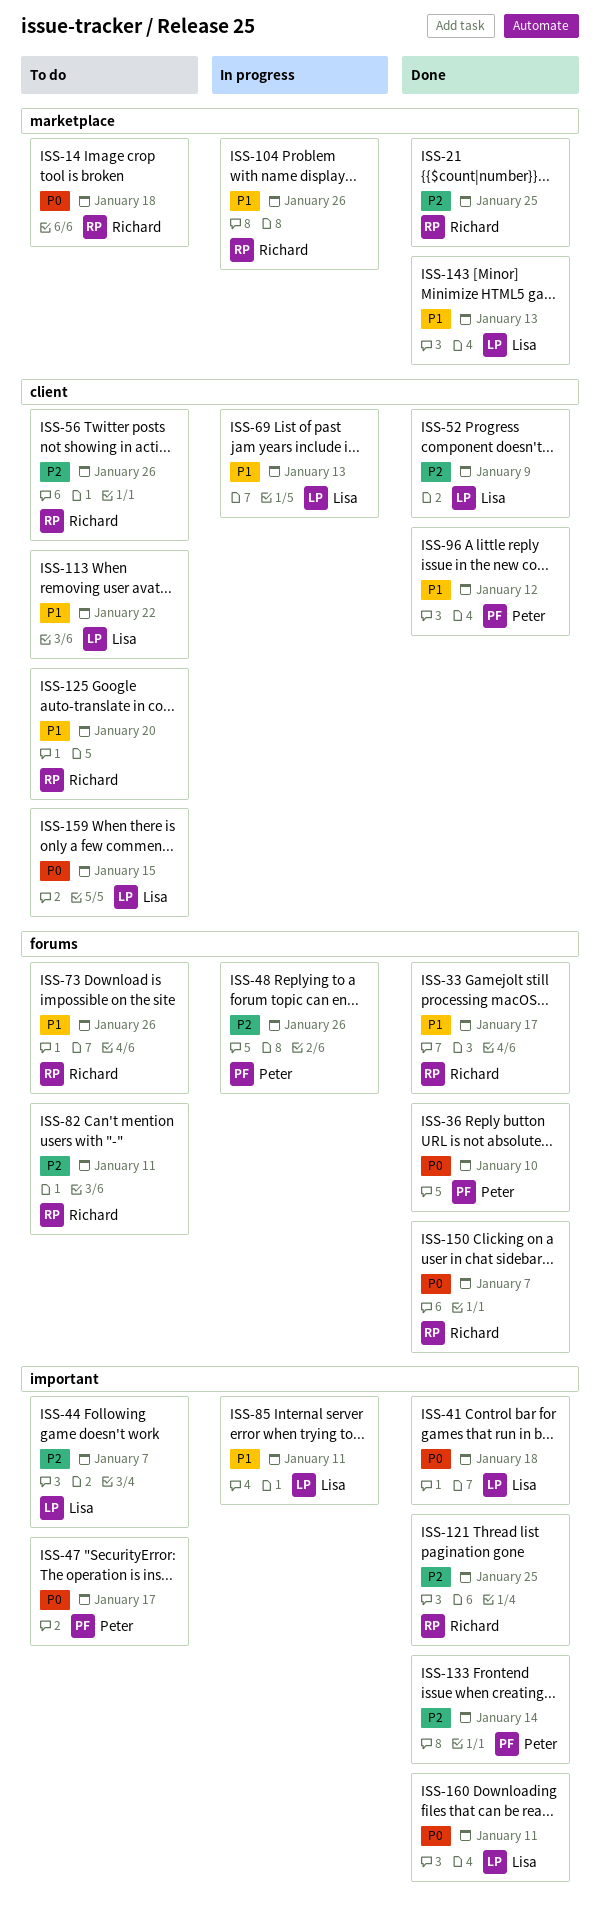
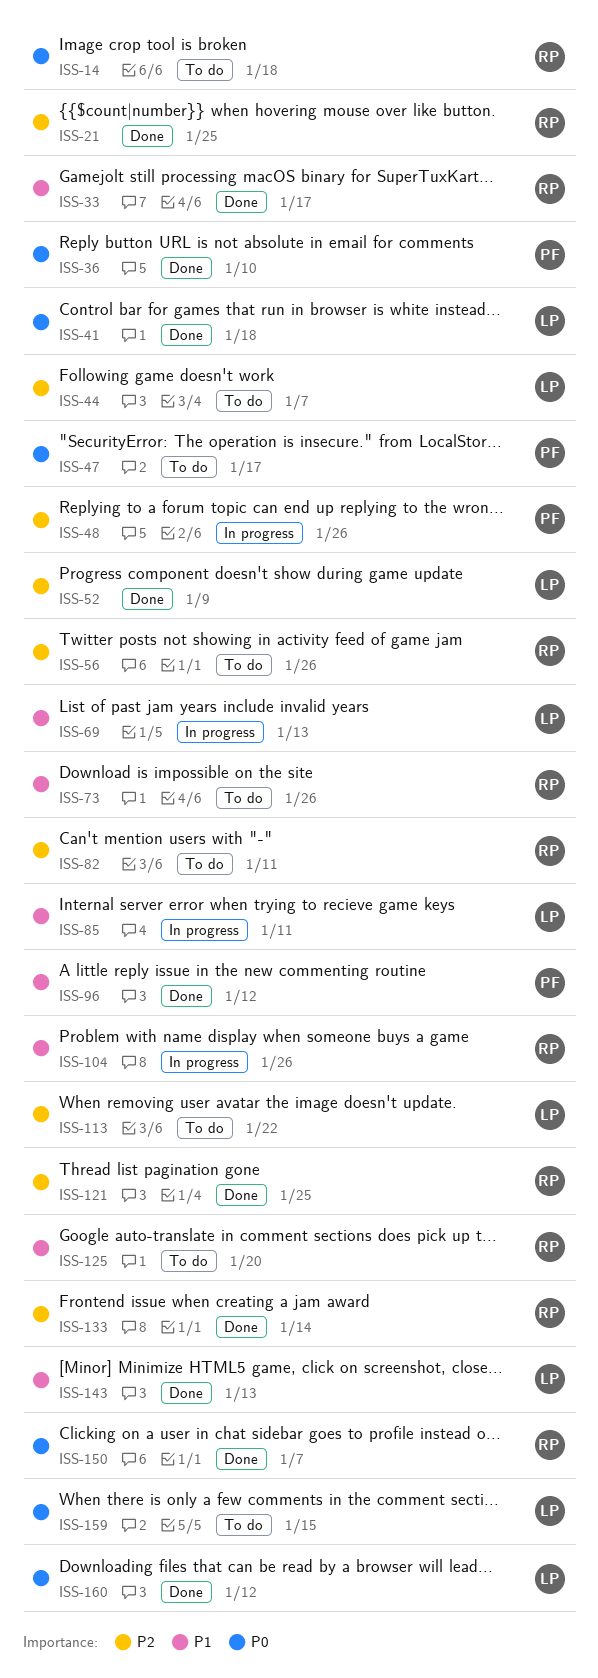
ISS-113, priority: P1 -> P2
ISS-133, owner: Peter -> Richard
ISS-160, due: Jan 11 -> Jan 12

